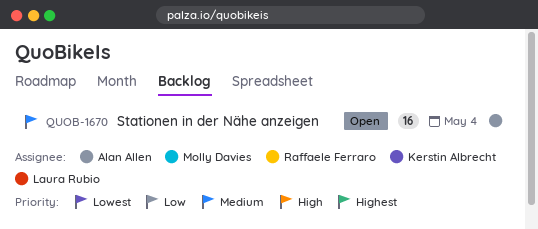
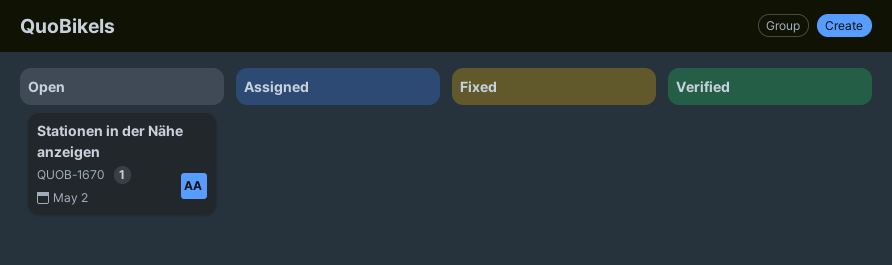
QUOB-1670, estimate: 16 -> 1
QUOB-1670, due: May 4 -> May 2

